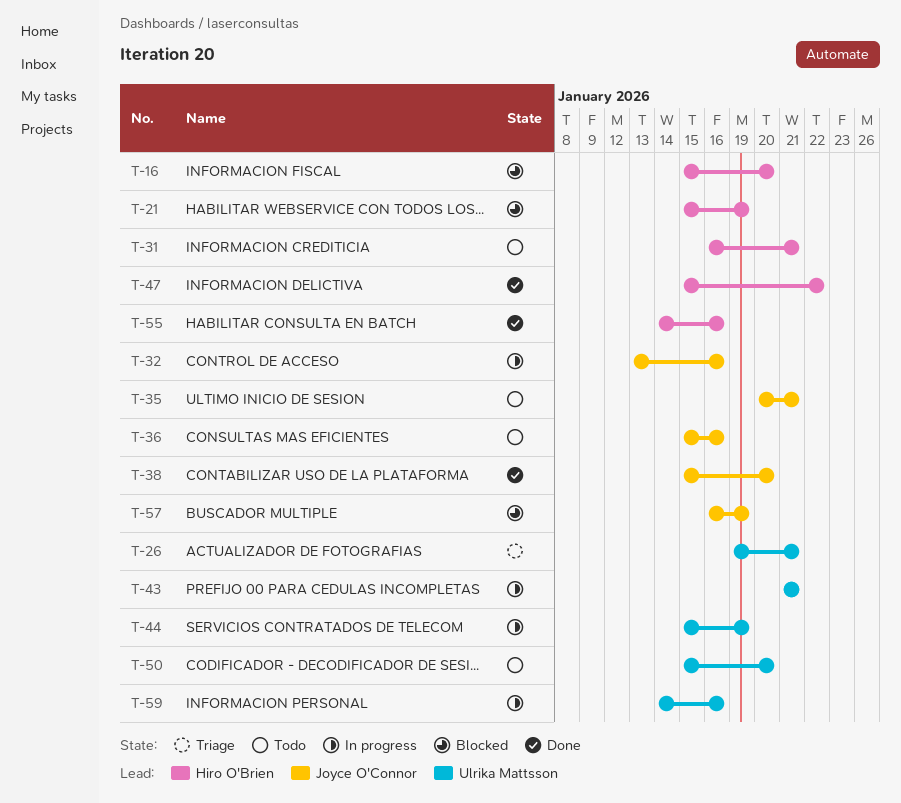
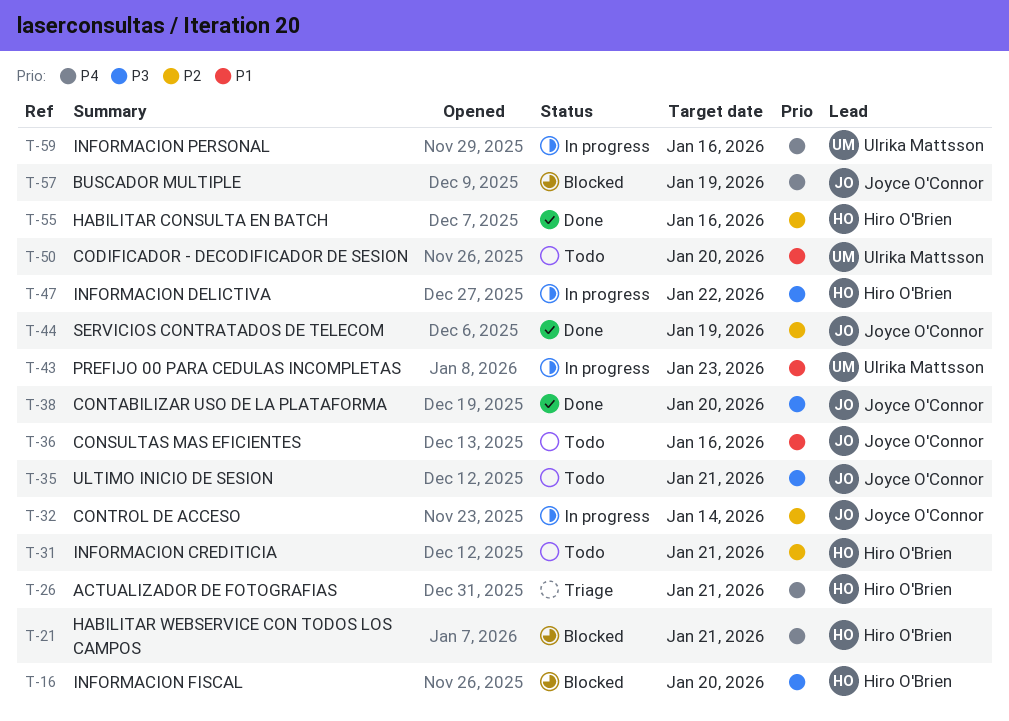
T-21, due: Jan 19 -> Jan 21
T-26, owner: Ulrika Mattsson -> Hiro O'Brien
T-32, due: Jan 16 -> Jan 14
T-43, due: Jan 21 -> Jan 23
T-44, status: In progress -> Done
T-44, owner: Ulrika Mattsson -> Joyce O'Connor
T-47, status: Done -> In progress

